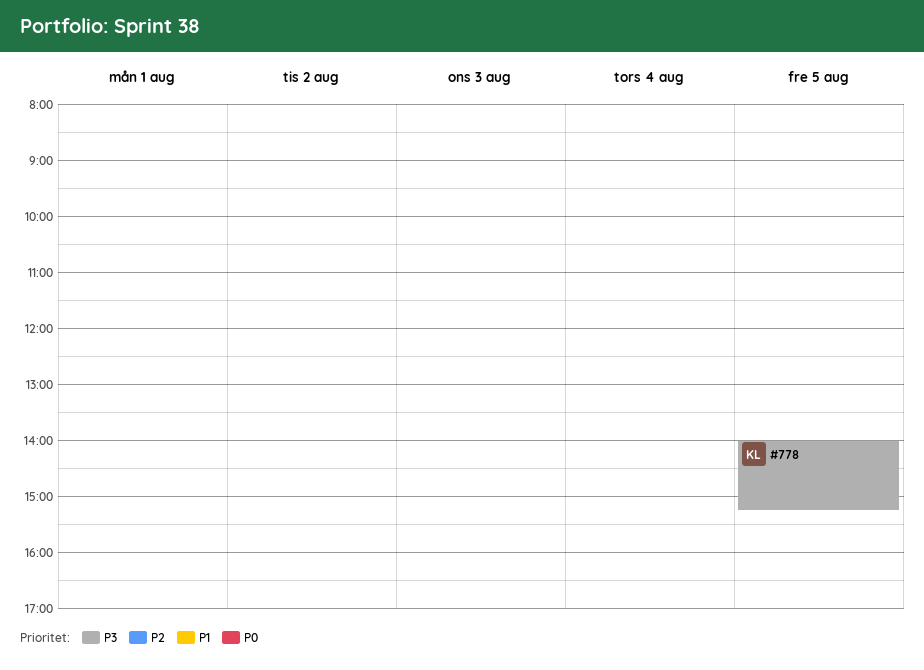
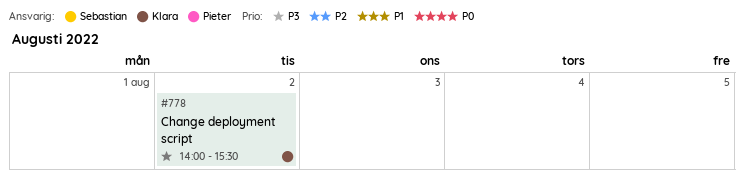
#778, day: Aug 5 -> Aug 2
#778, ends: 15:15 -> 15:30

